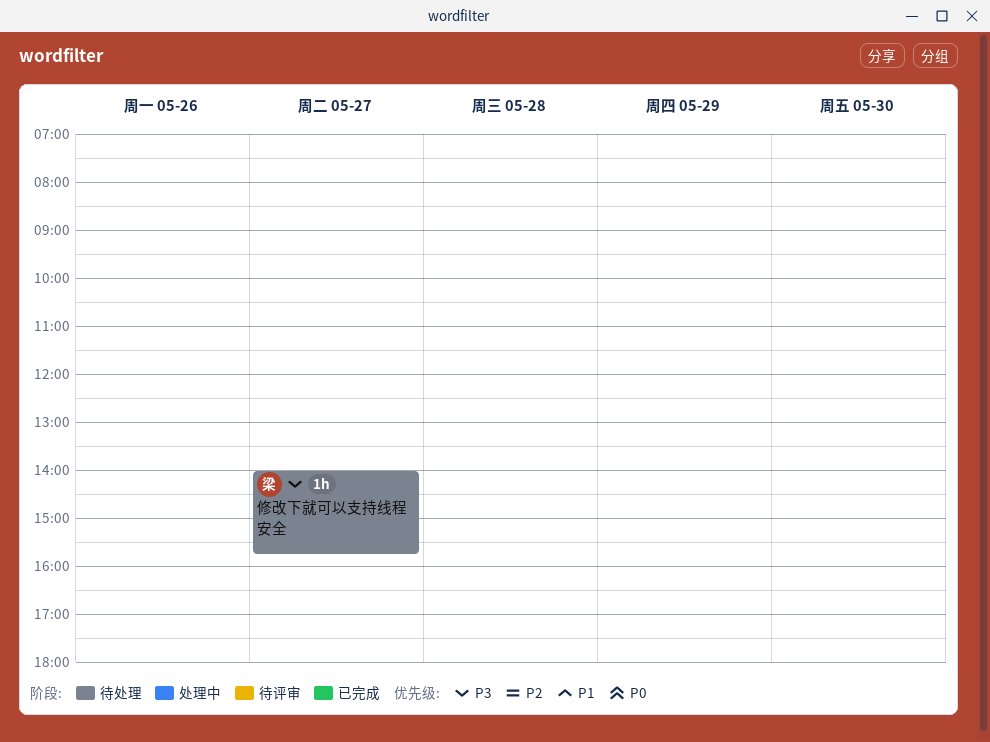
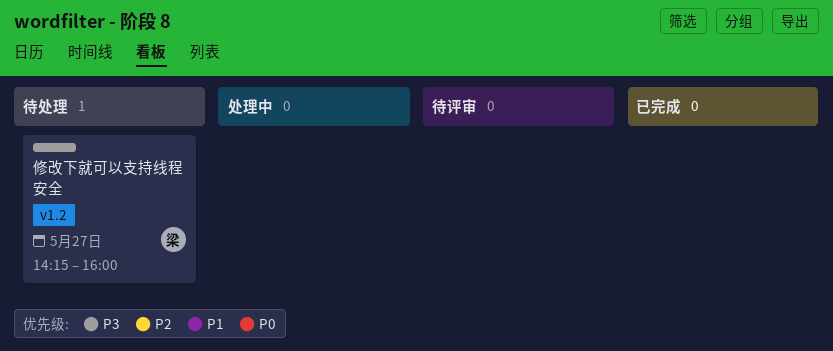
修改下就可以支持线程安全, begins: 14:00 -> 14:15
修改下就可以支持线程安全, ends: 15:45 -> 16:00

